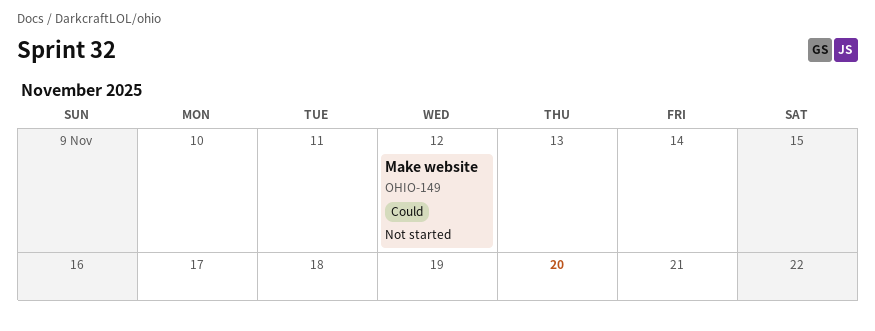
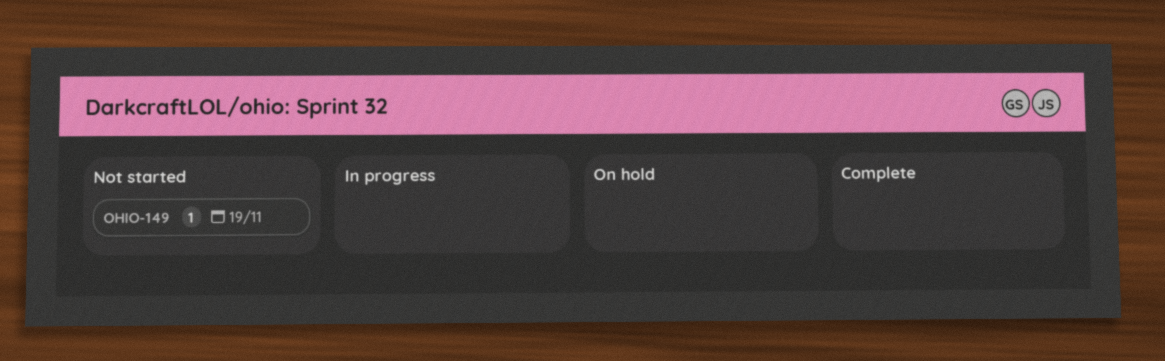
OHIO-149, due: Nov 12 -> Nov 19

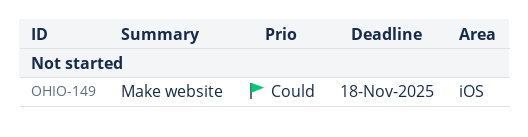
OHIO-149, due: Nov 19 -> Nov 18

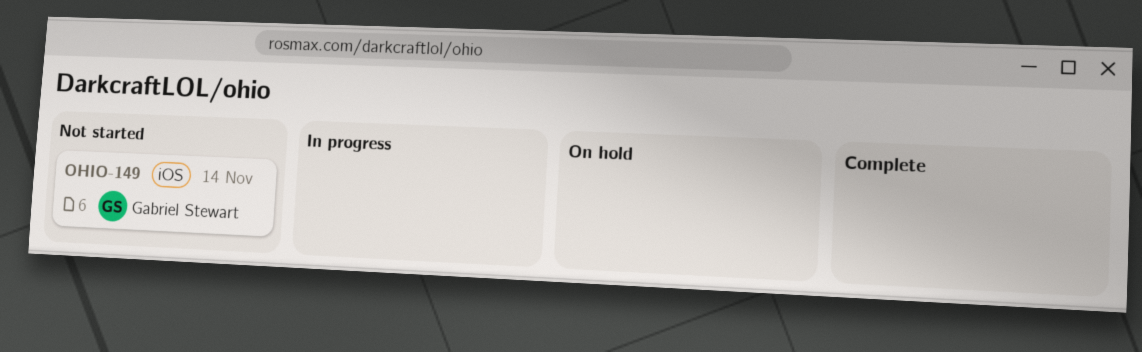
OHIO-149, due: Nov 18 -> Nov 14

